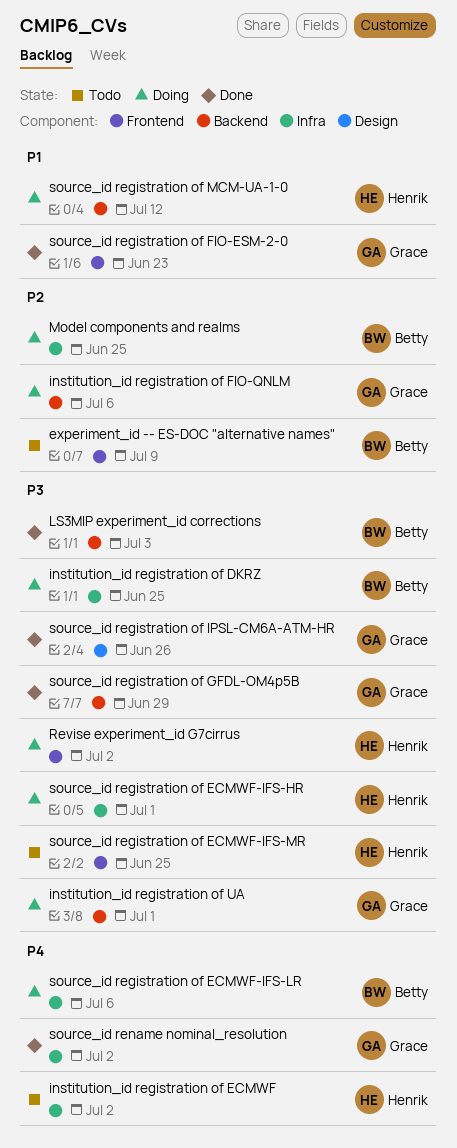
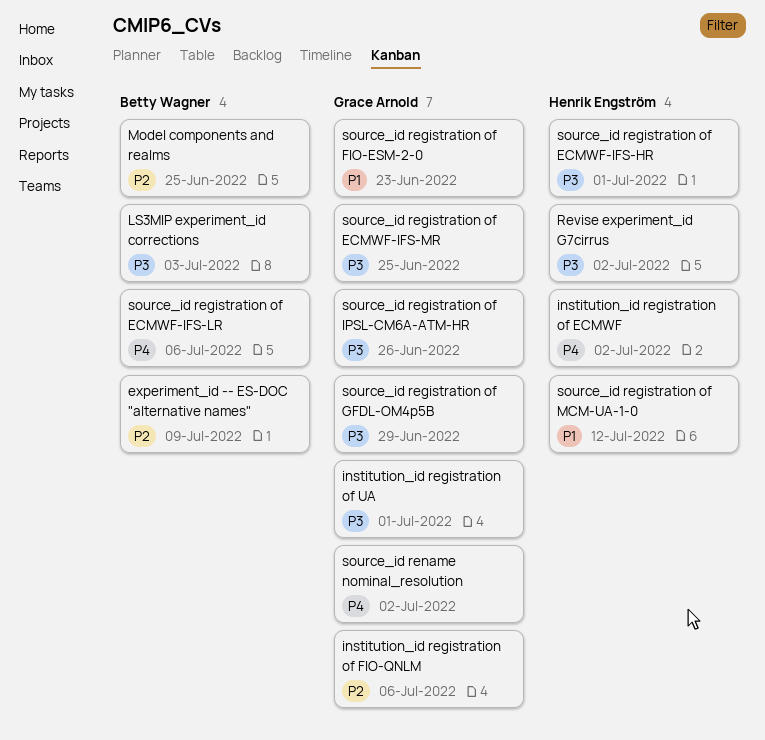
institution_id registration of DKRZ: present -> none
source_id registration of ECMWF-IFS-MR, owner: Henrik Engström -> Grace Arnold

